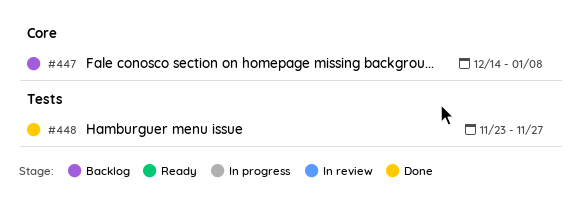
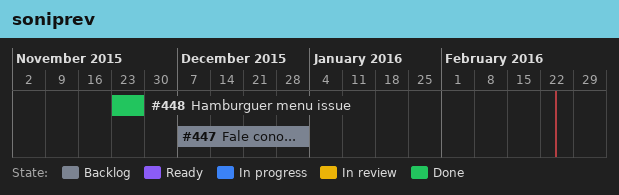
#447, start: Dec 14 -> Dec 7
#447, due: Jan 8 -> Jan 1

